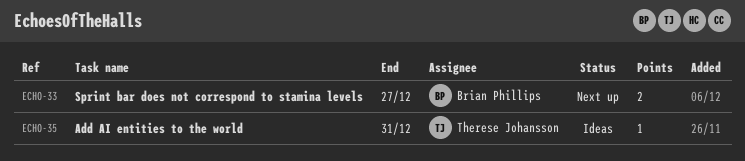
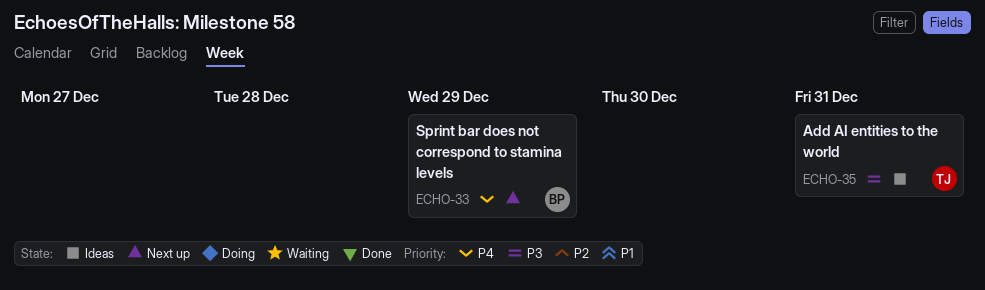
ECHO-33, due: Dec 27 -> Dec 29

